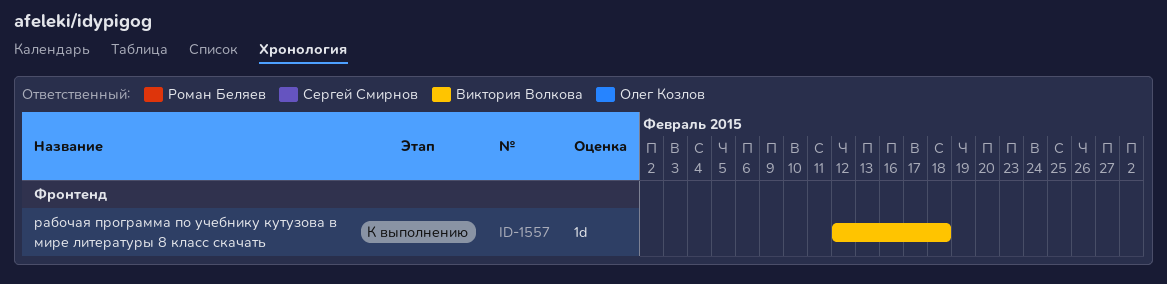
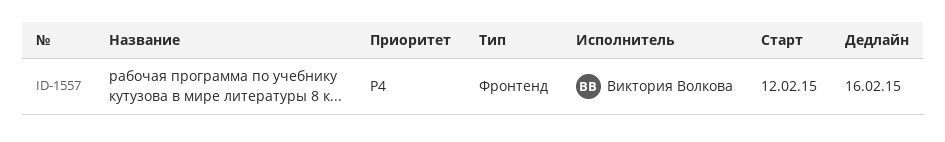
ID-1557, due: Feb 18 -> Feb 16

